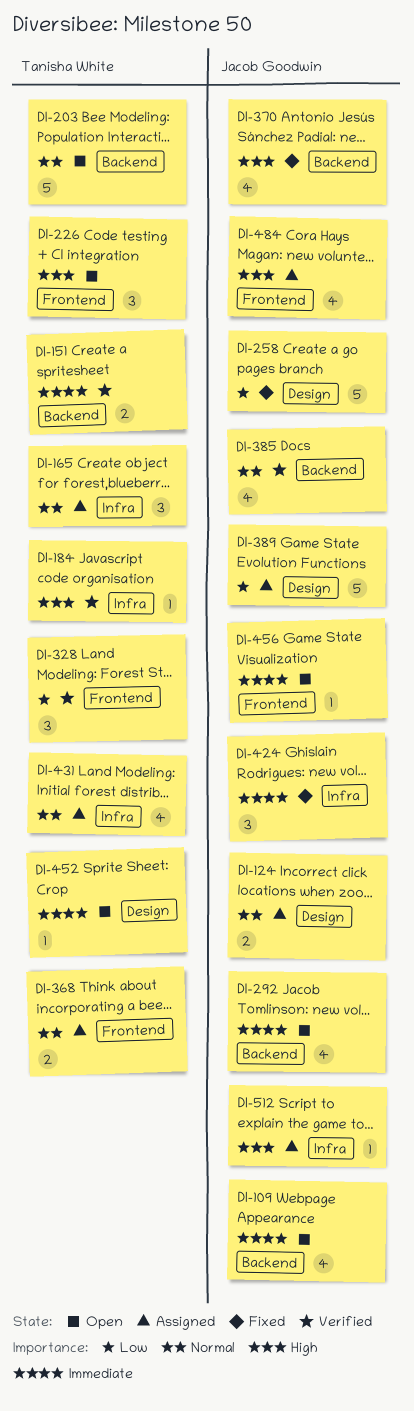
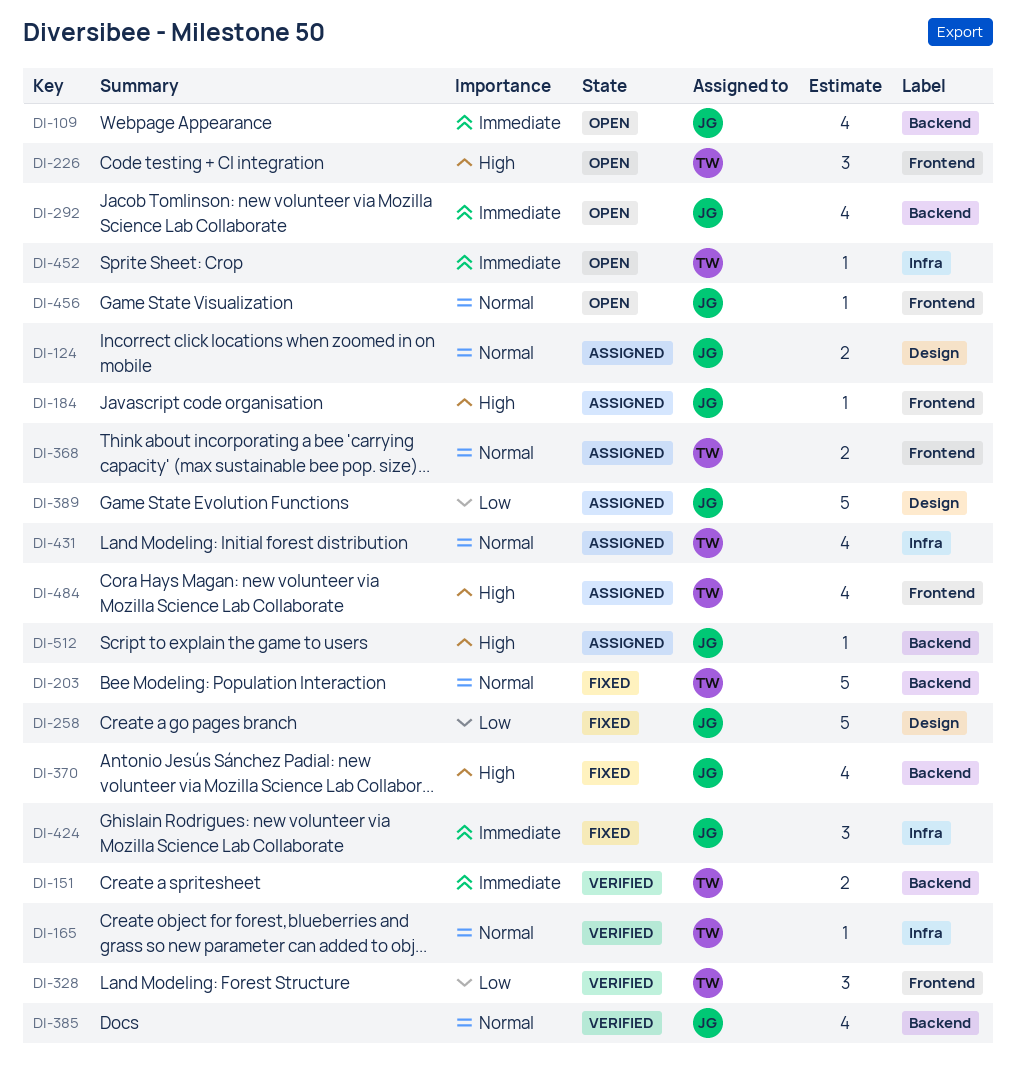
DI-165, status: Assigned -> Verified
DI-165, estimate: 3 -> 1
DI-184, status: Verified -> Assigned
DI-184, owner: Tanisha White -> Jacob Goodwin
DI-184, label: Infra -> Frontend
DI-203, status: Open -> Fixed
DI-452, label: Design -> Infra
DI-456, priority: Immediate -> Normal
DI-484, owner: Jacob Goodwin -> Tanisha White
DI-512, label: Infra -> Backend

